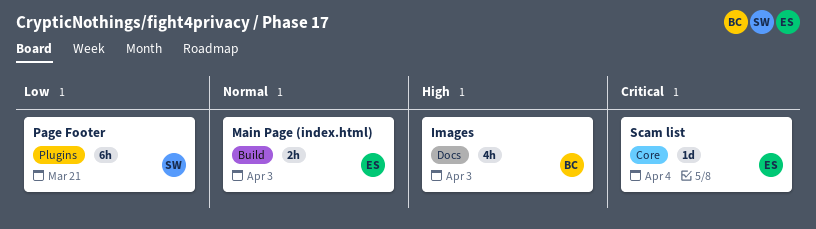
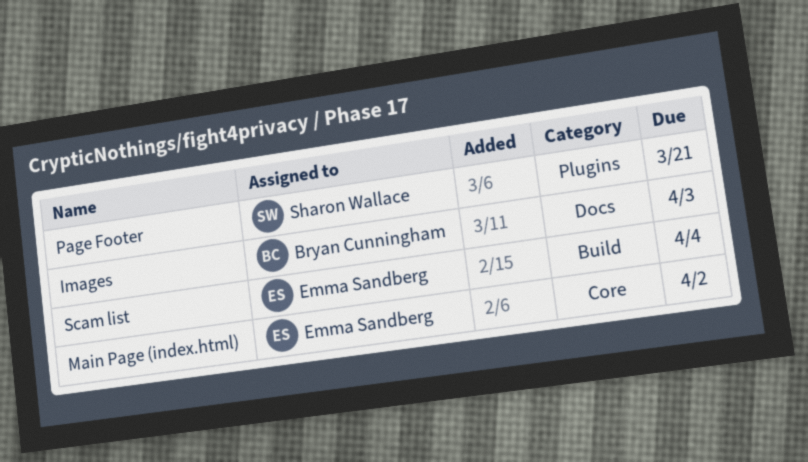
Main Page (index.html), label: Build -> Core
Main Page (index.html), due: Apr 3 -> Apr 2
Scam list, label: Core -> Build

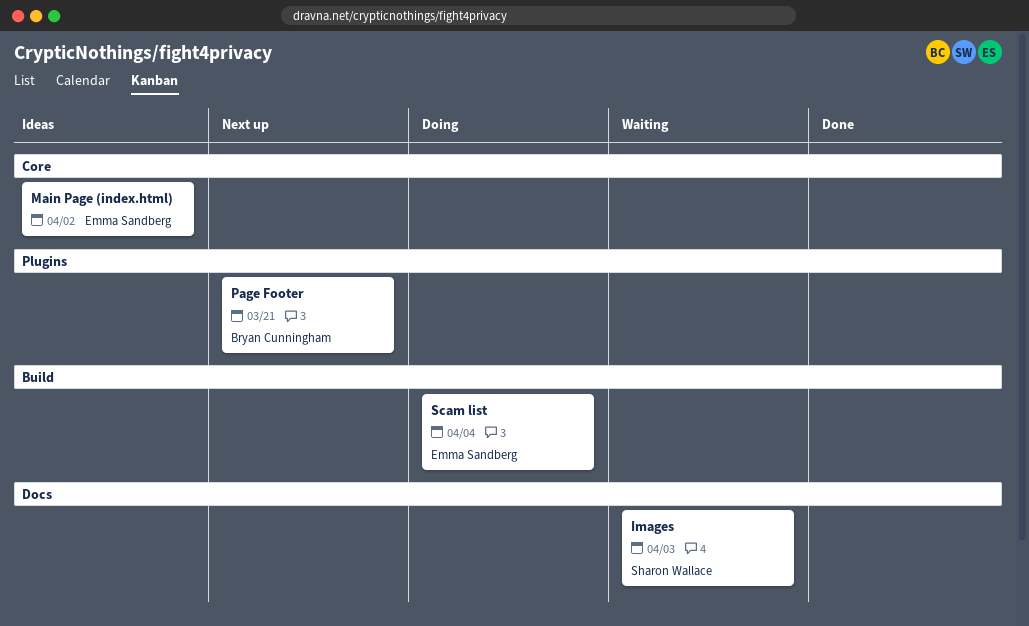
Images, owner: Bryan Cunningham -> Sharon Wallace
Page Footer, owner: Sharon Wallace -> Bryan Cunningham

